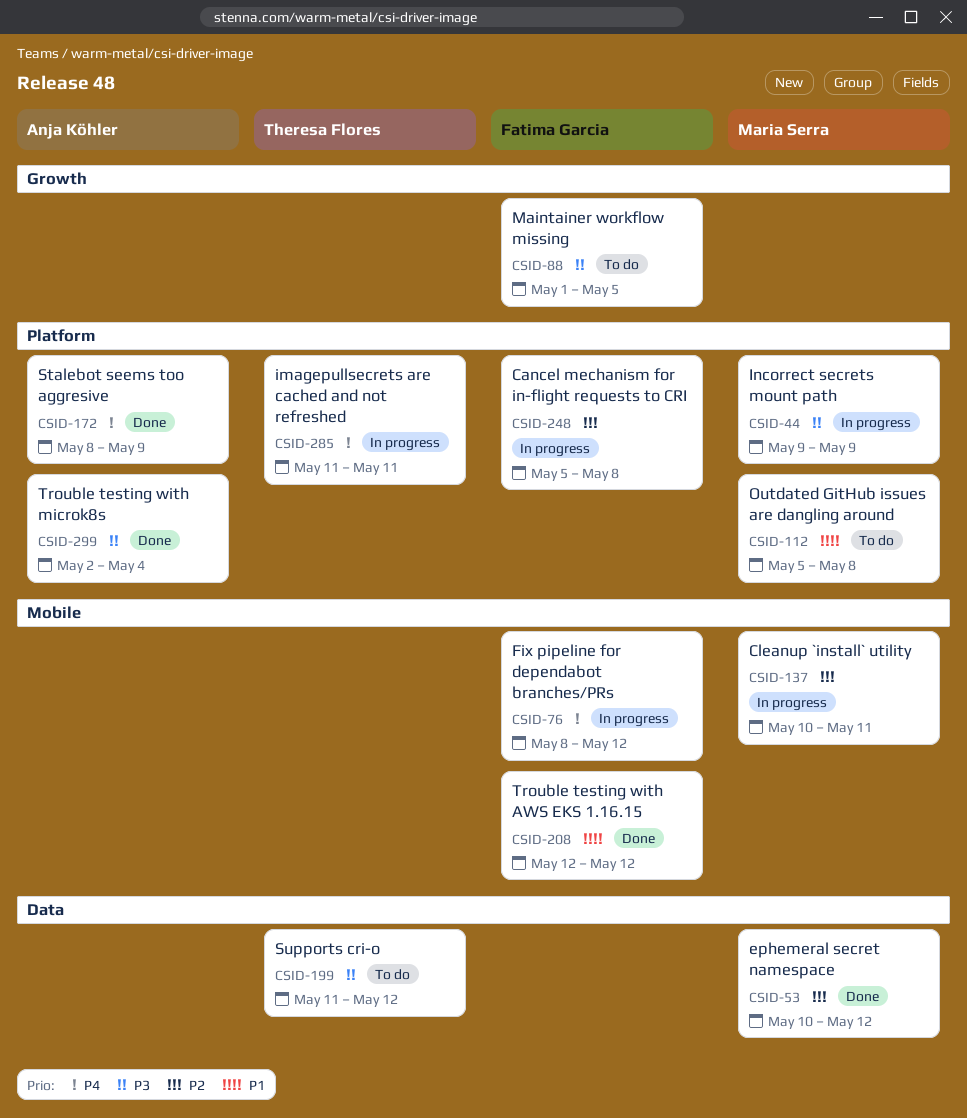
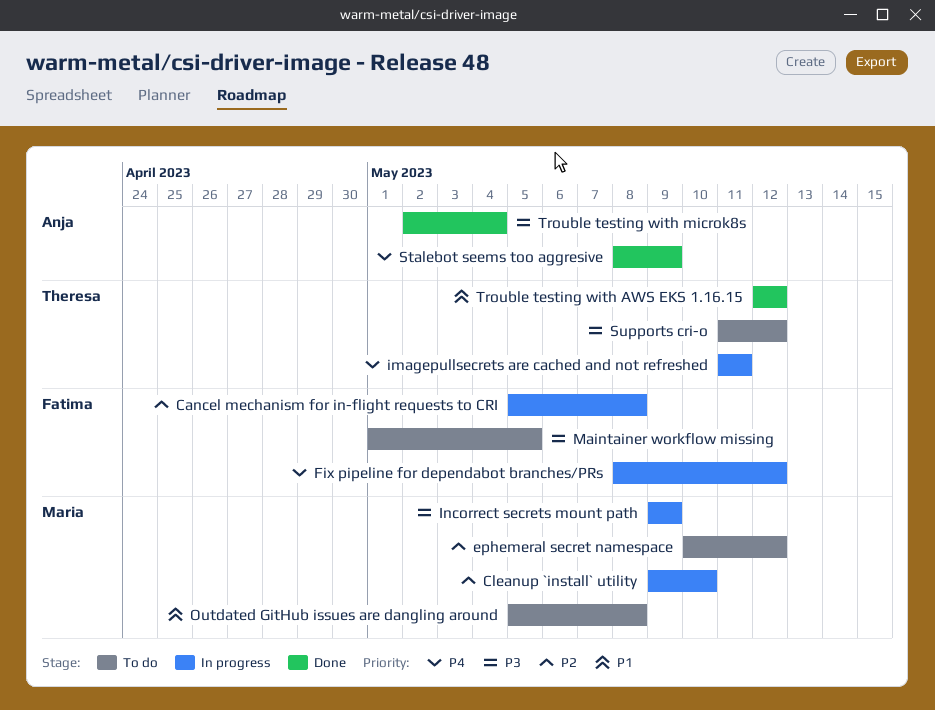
Cleanup `install` utility, start: May 10 -> May 9
Cleanup `install` utility, due: May 11 -> May 10
ephemeral secret namespace, status: Done -> To do
Trouble testing with AWS EKS 1.16.15, owner: Fatima Garcia -> Theresa Flores

